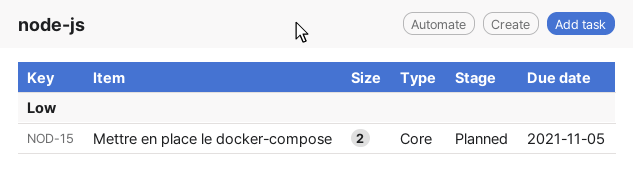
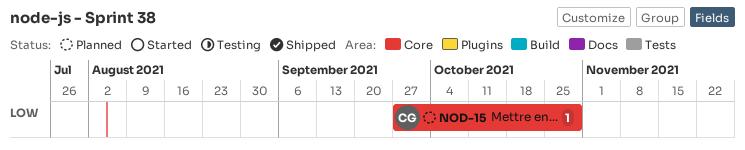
NOD-15, estimate: 2 -> 1
NOD-15, due: Nov 5 -> Oct 29

